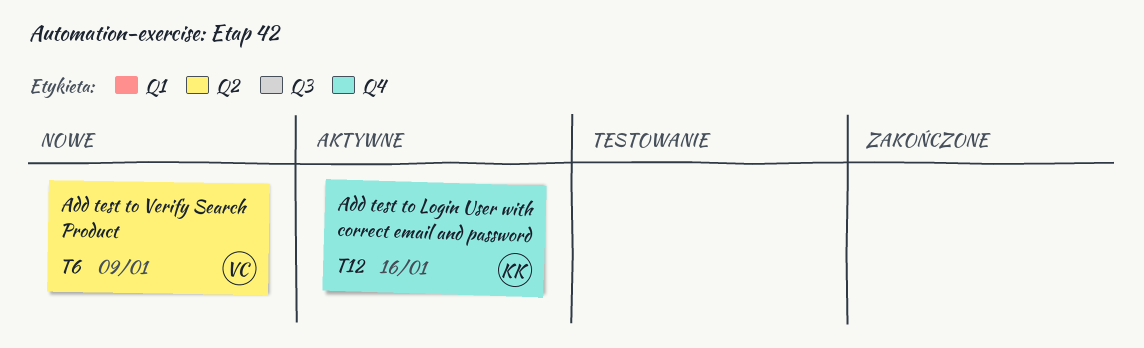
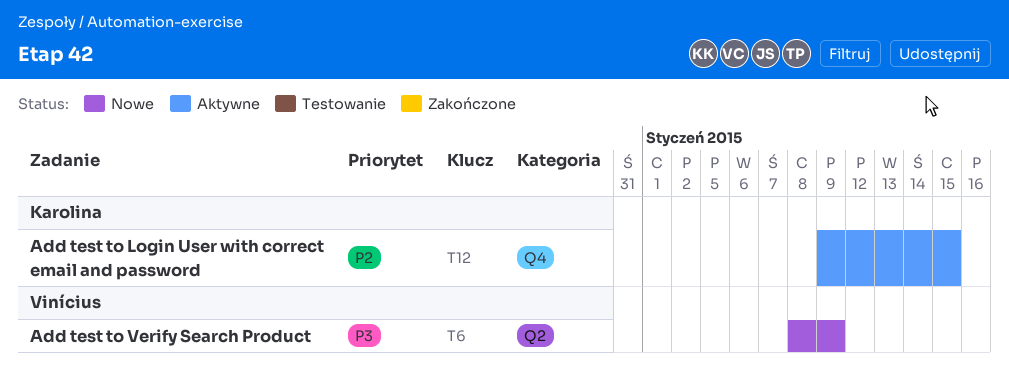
T12, due: Jan 16 -> Jan 15

